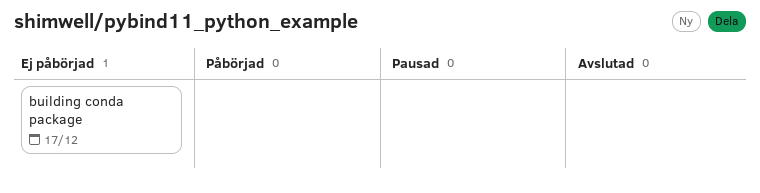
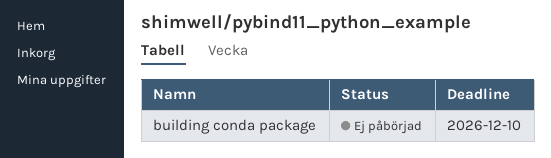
building conda package, due: Dec 17 -> Dec 10

